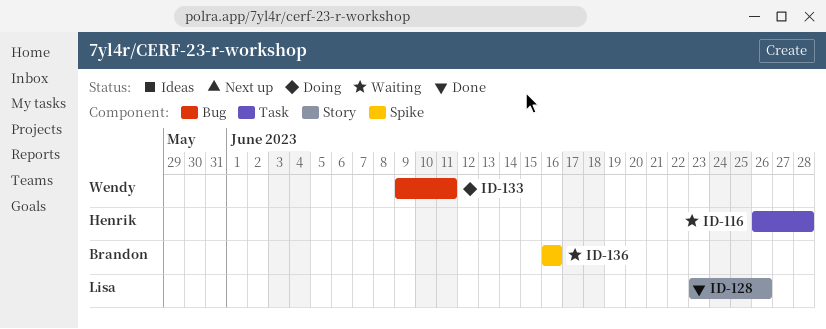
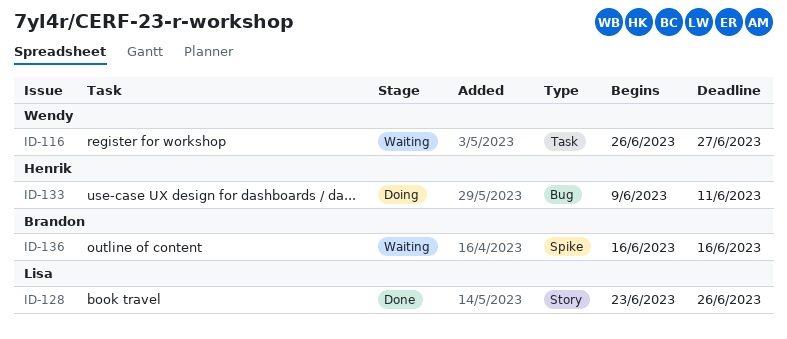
ID-116, owner: Henrik -> Wendy
ID-116, due: Jun 28 -> Jun 27
ID-133, owner: Wendy -> Henrik

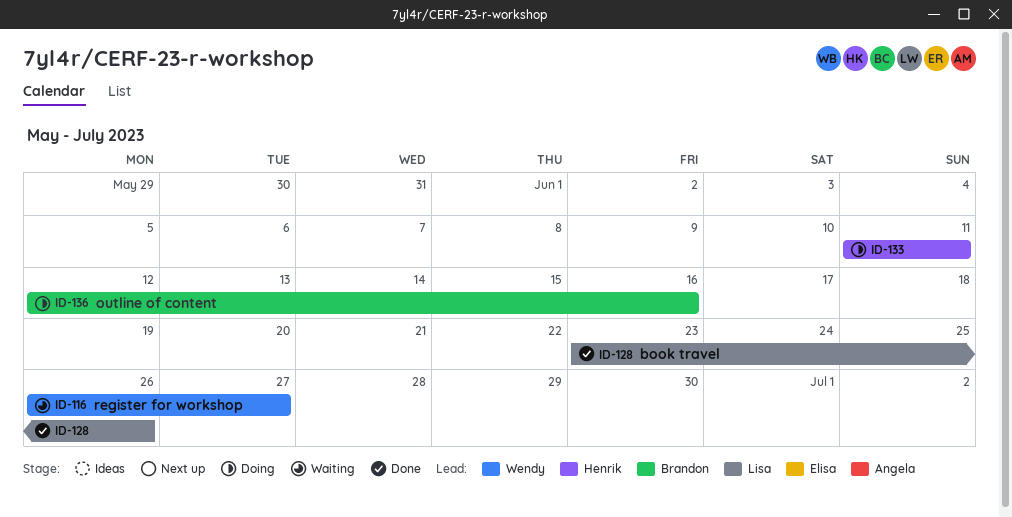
ID-133, start: Jun 9 -> Jun 11
ID-136, status: Waiting -> Doing
ID-136, start: Jun 16 -> Jun 12

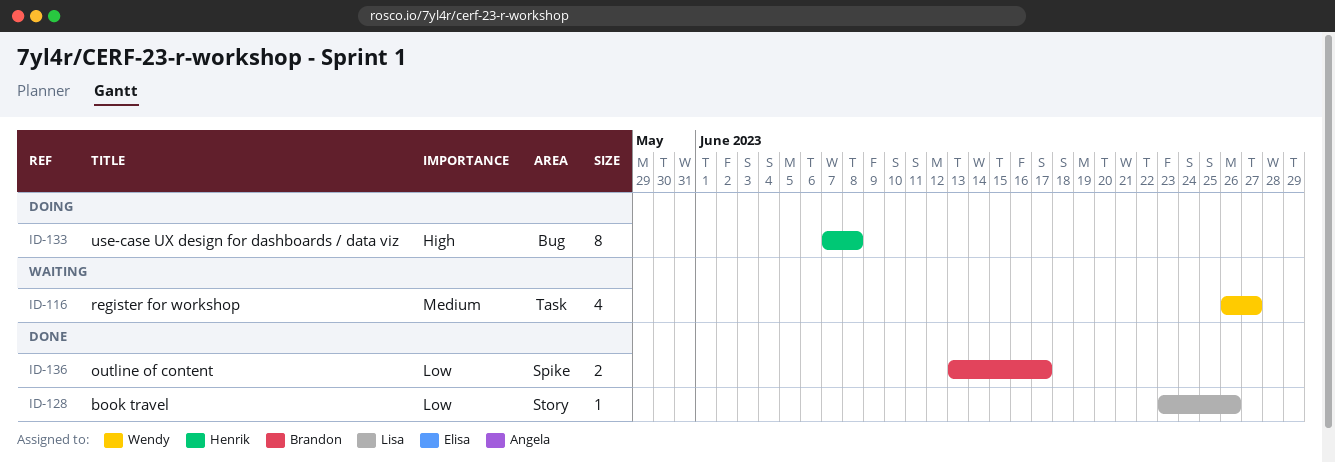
ID-133, start: Jun 11 -> Jun 7
ID-133, due: Jun 11 -> Jun 8
ID-136, status: Doing -> Done
ID-136, start: Jun 12 -> Jun 13
ID-136, due: Jun 16 -> Jun 17

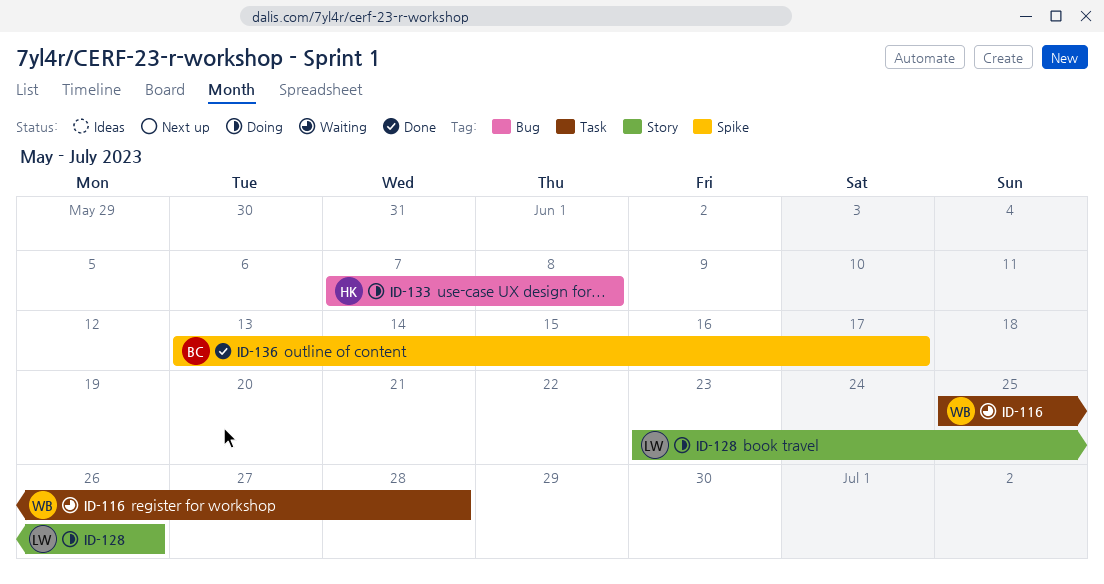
ID-116, start: Jun 26 -> Jun 25
ID-116, due: Jun 27 -> Jun 28
ID-128, status: Done -> Doing

